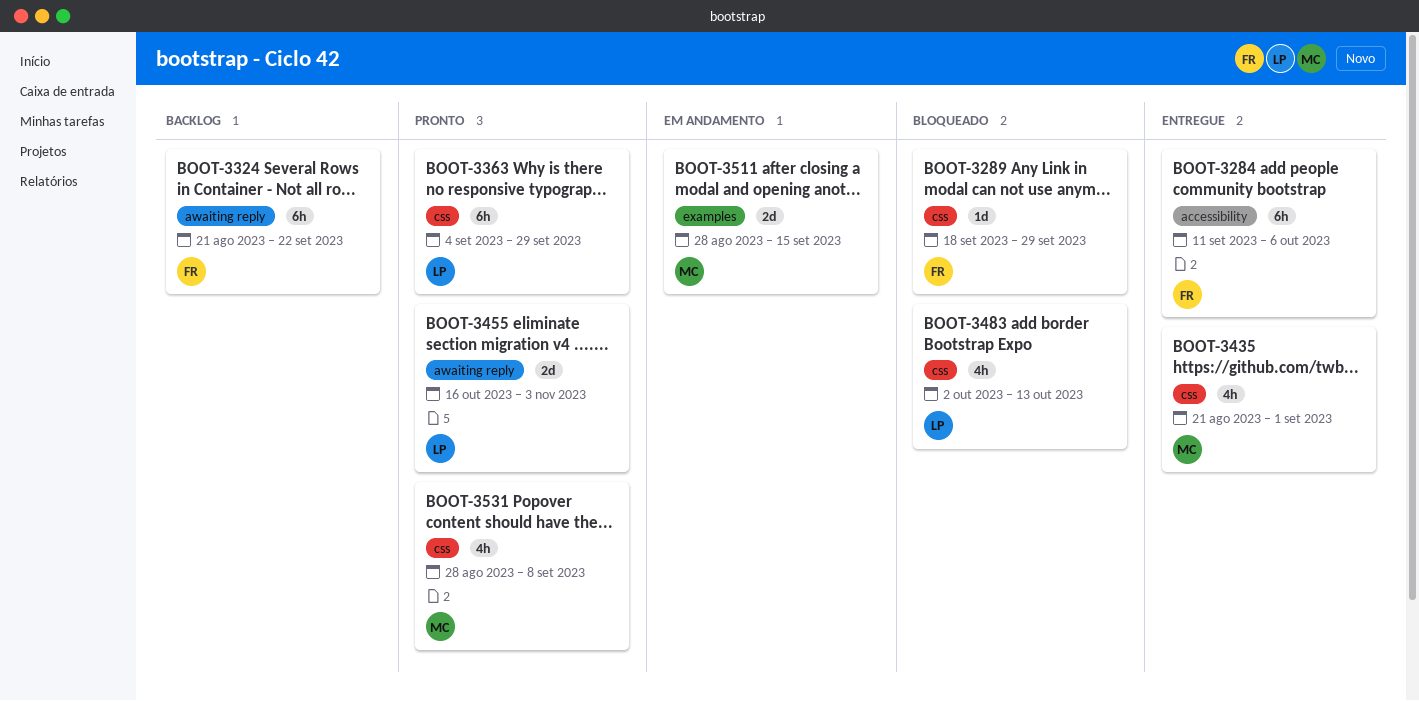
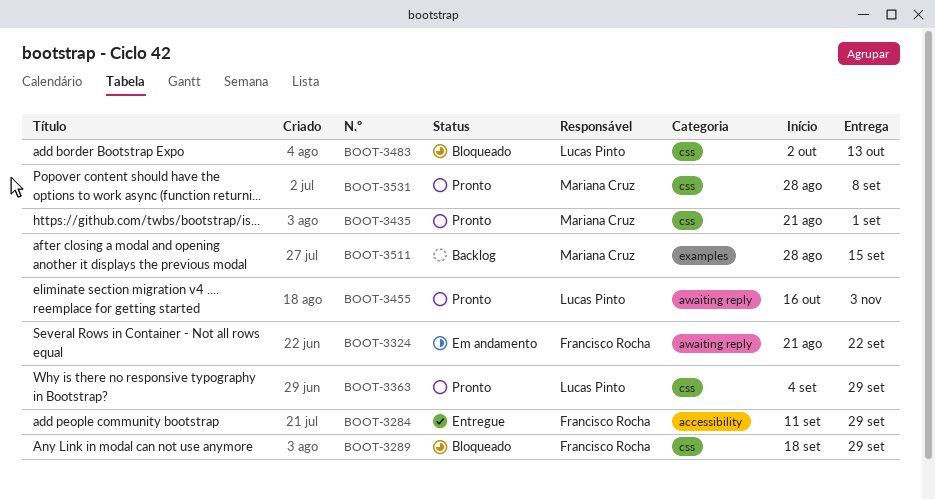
BOOT-3284, due: Oct 6 -> Sep 29
BOOT-3324, status: Backlog -> Em andamento
BOOT-3435, status: Entregue -> Pronto
BOOT-3511, status: Em andamento -> Backlog

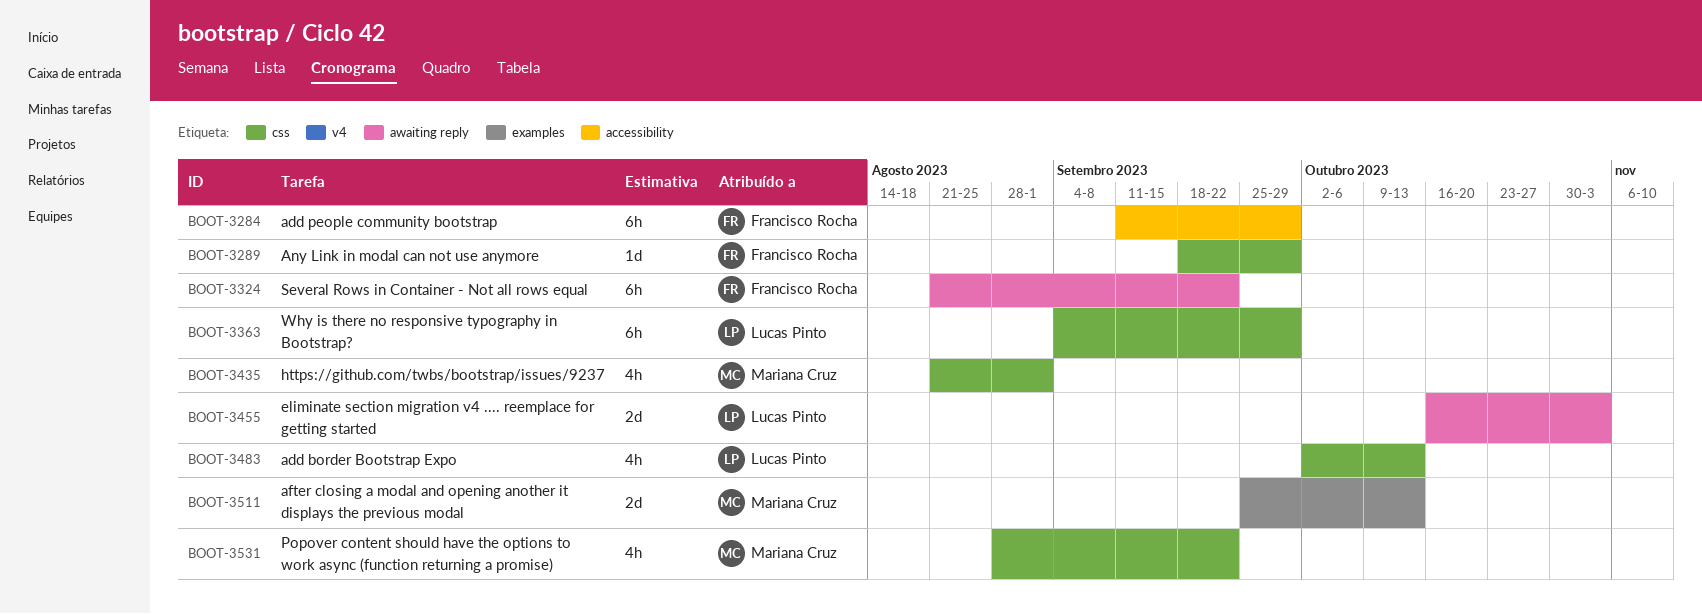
BOOT-3511, start: Aug 28 -> Sep 25
BOOT-3511, due: Sep 15 -> Oct 13
BOOT-3531, due: Sep 8 -> Sep 22

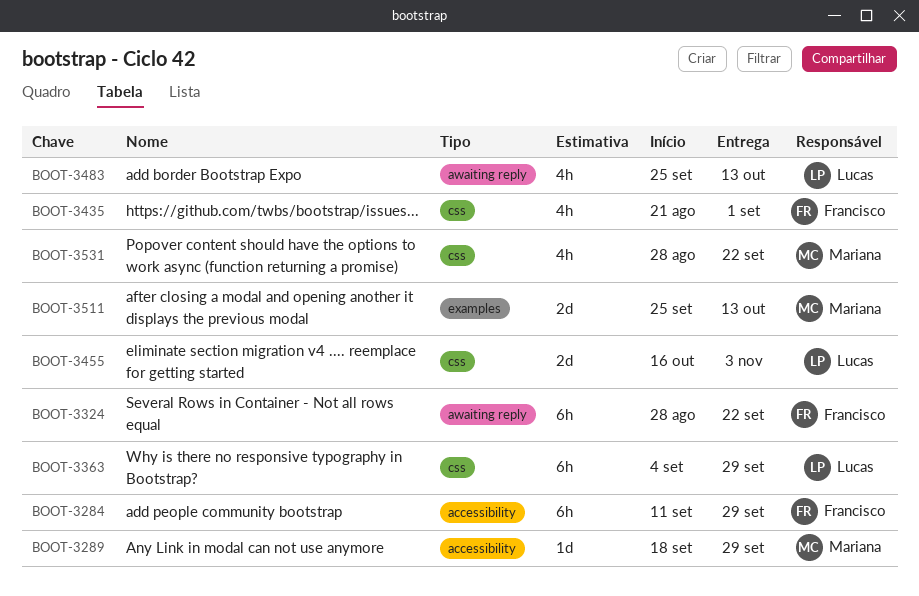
BOOT-3289, owner: Francisco Rocha -> Mariana Cruz
BOOT-3289, label: css -> accessibility
BOOT-3324, start: Aug 21 -> Aug 28
BOOT-3435, owner: Mariana Cruz -> Francisco Rocha
BOOT-3455, label: awaiting reply -> css
BOOT-3483, label: css -> awaiting reply
BOOT-3483, start: Oct 2 -> Sep 25

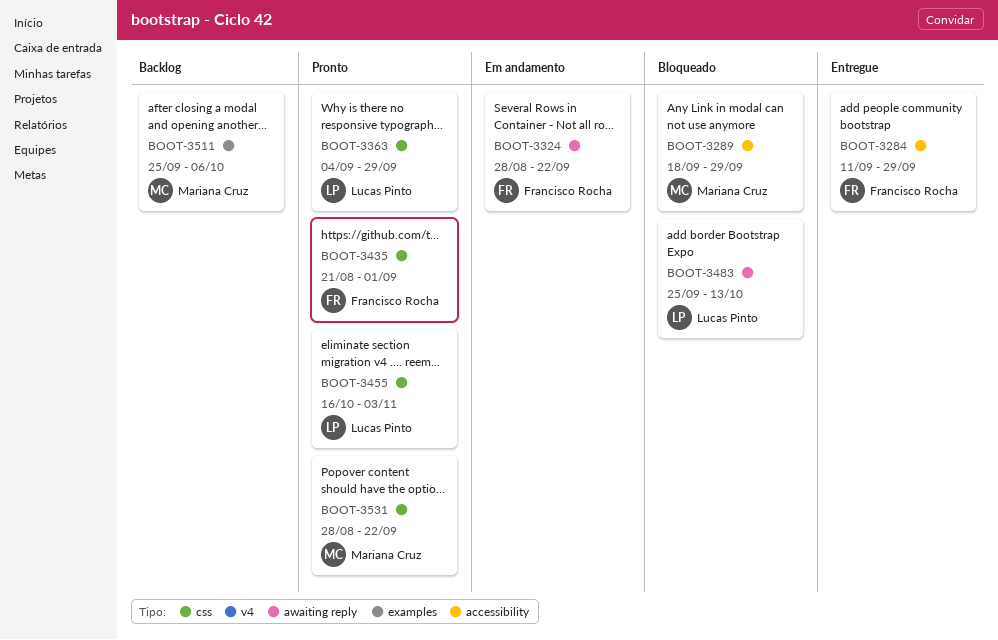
BOOT-3511, due: Oct 13 -> Oct 6

